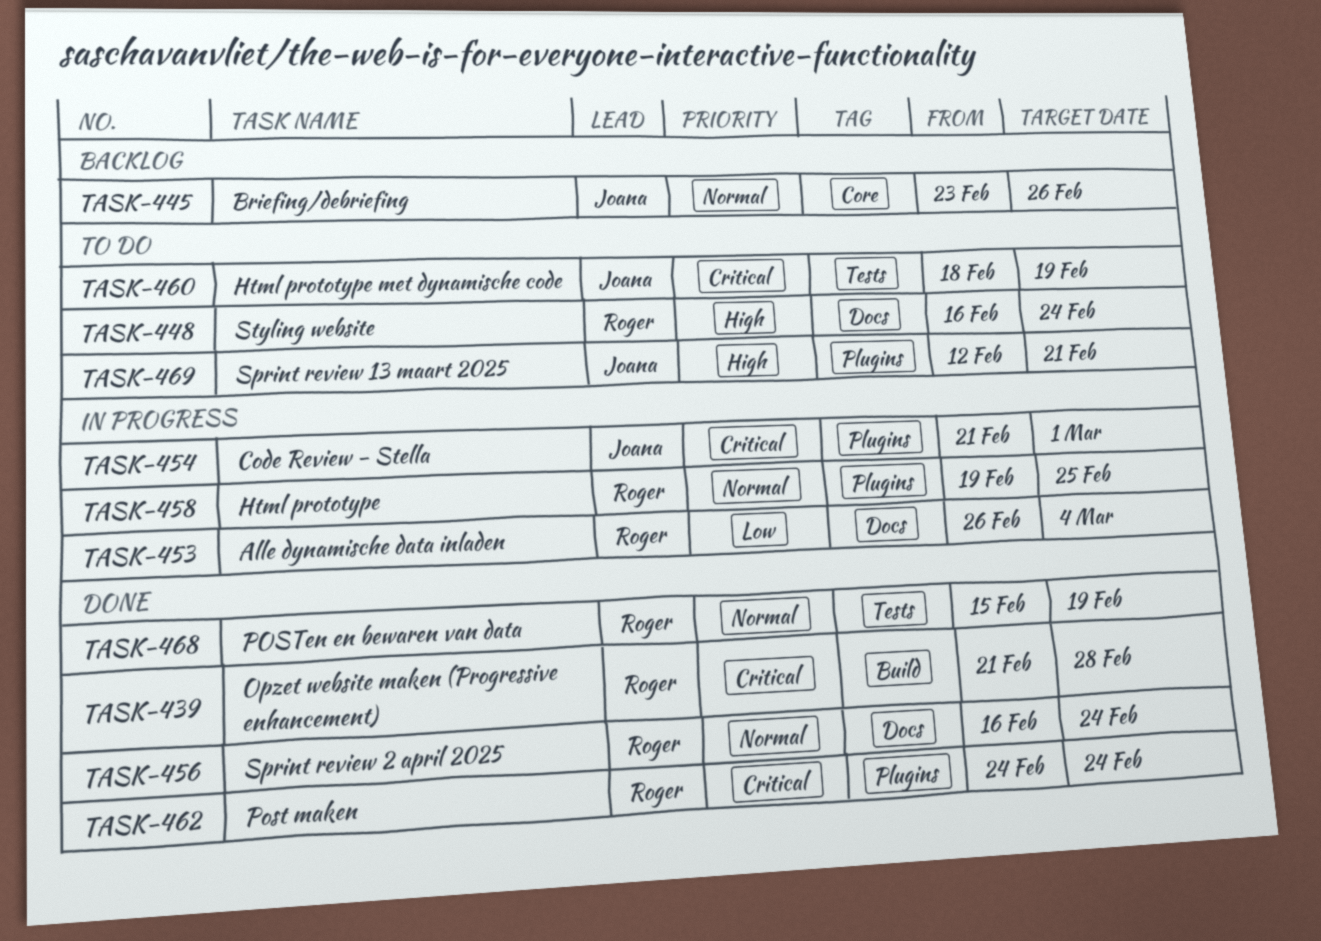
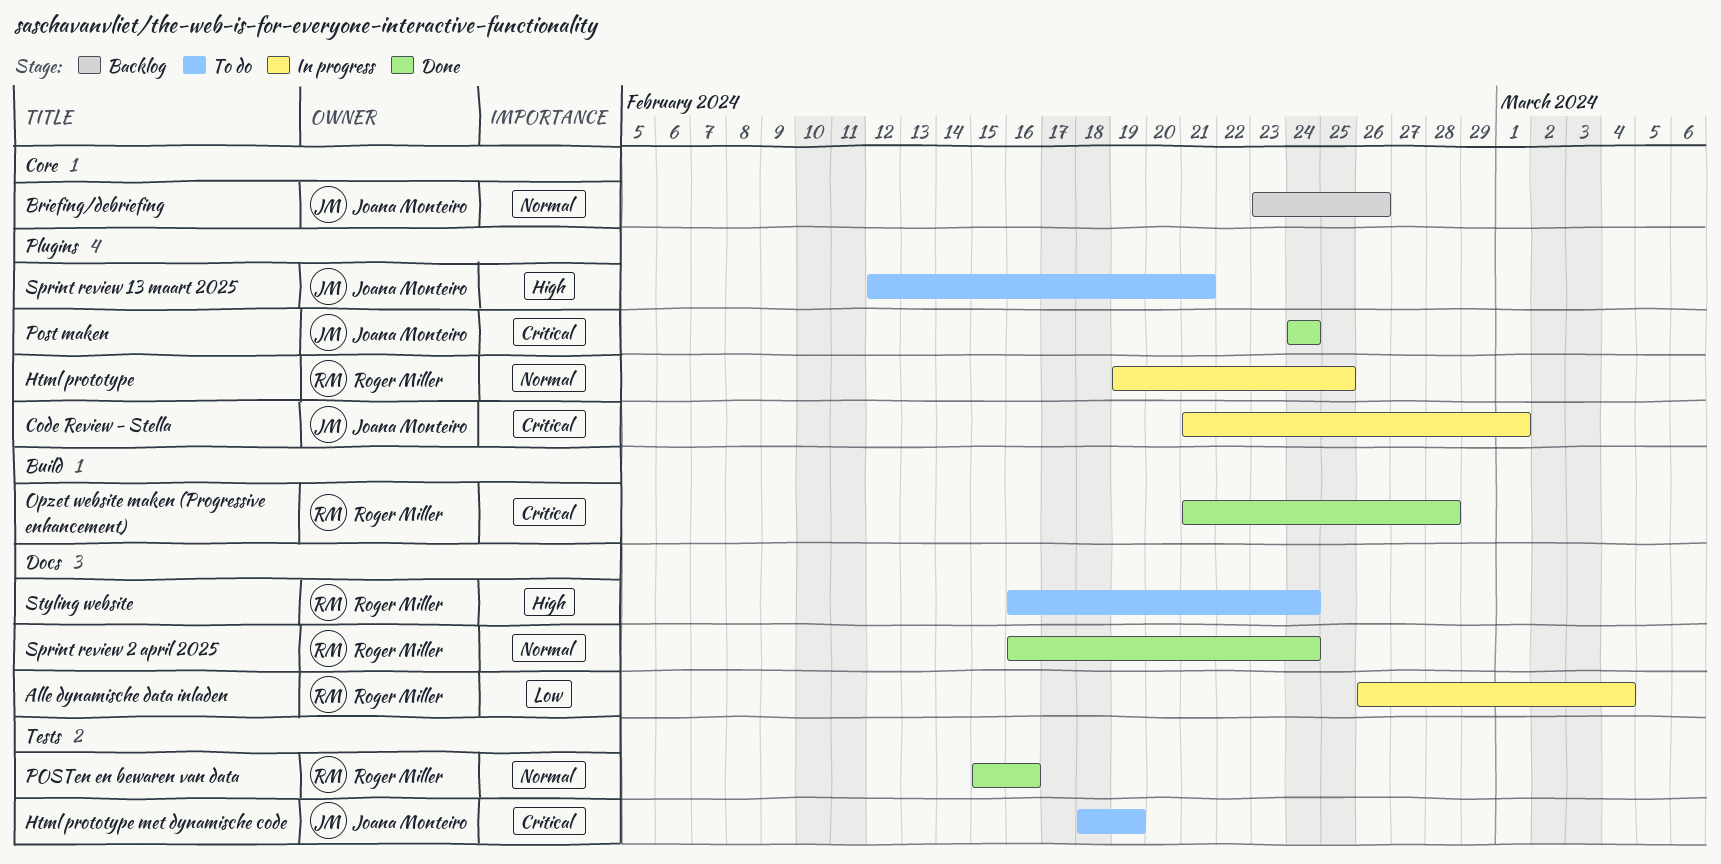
Post maken, owner: Roger Miller -> Joana Monteiro
POSTen en bewaren van data, due: Feb 19 -> Feb 16

